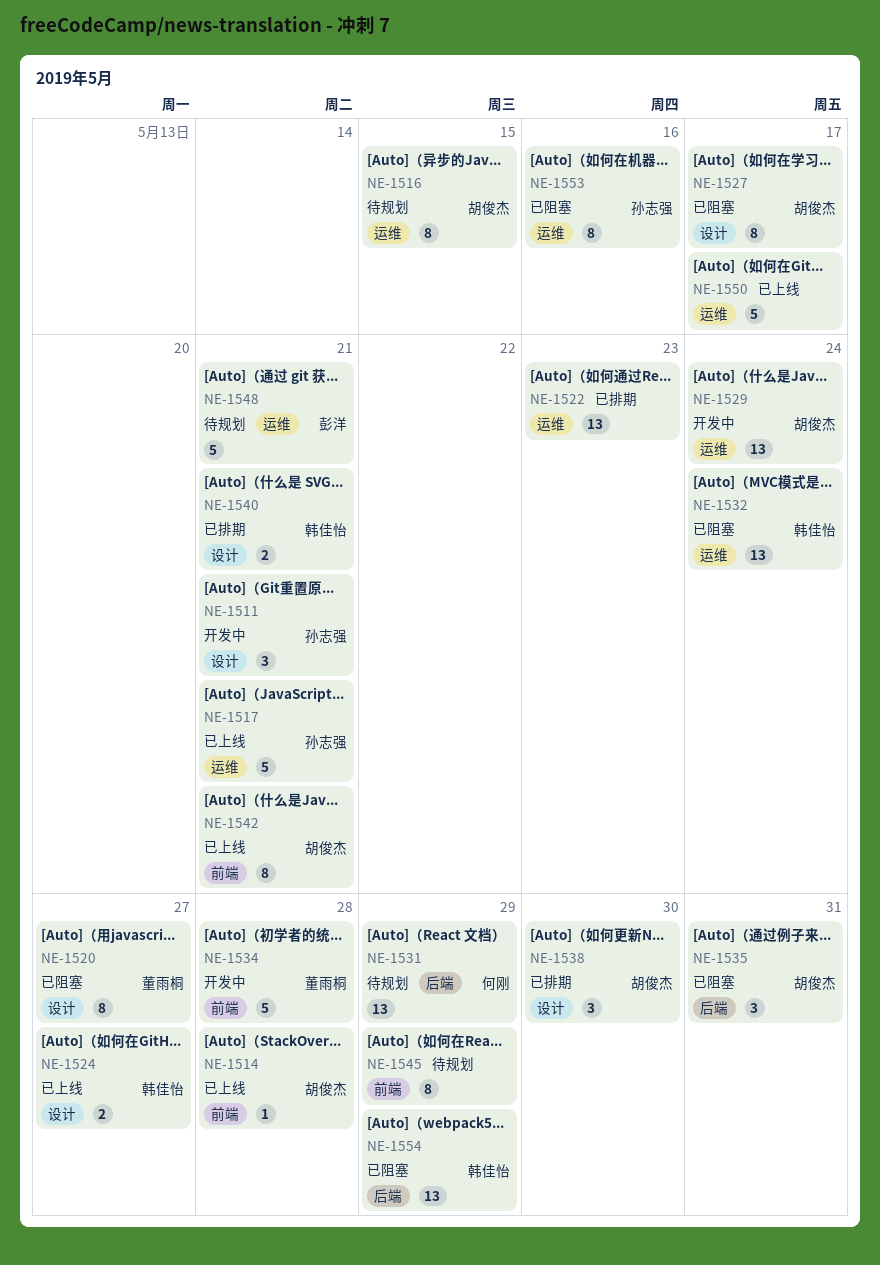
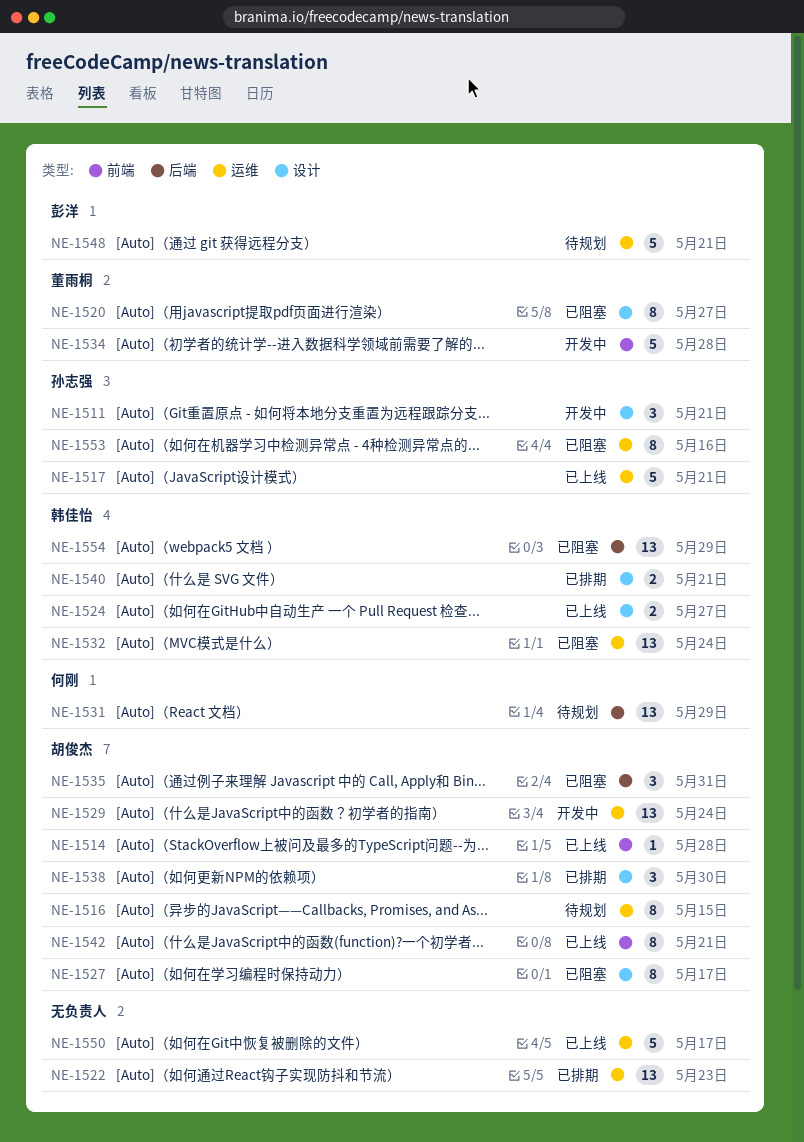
NE-1545: present -> none

